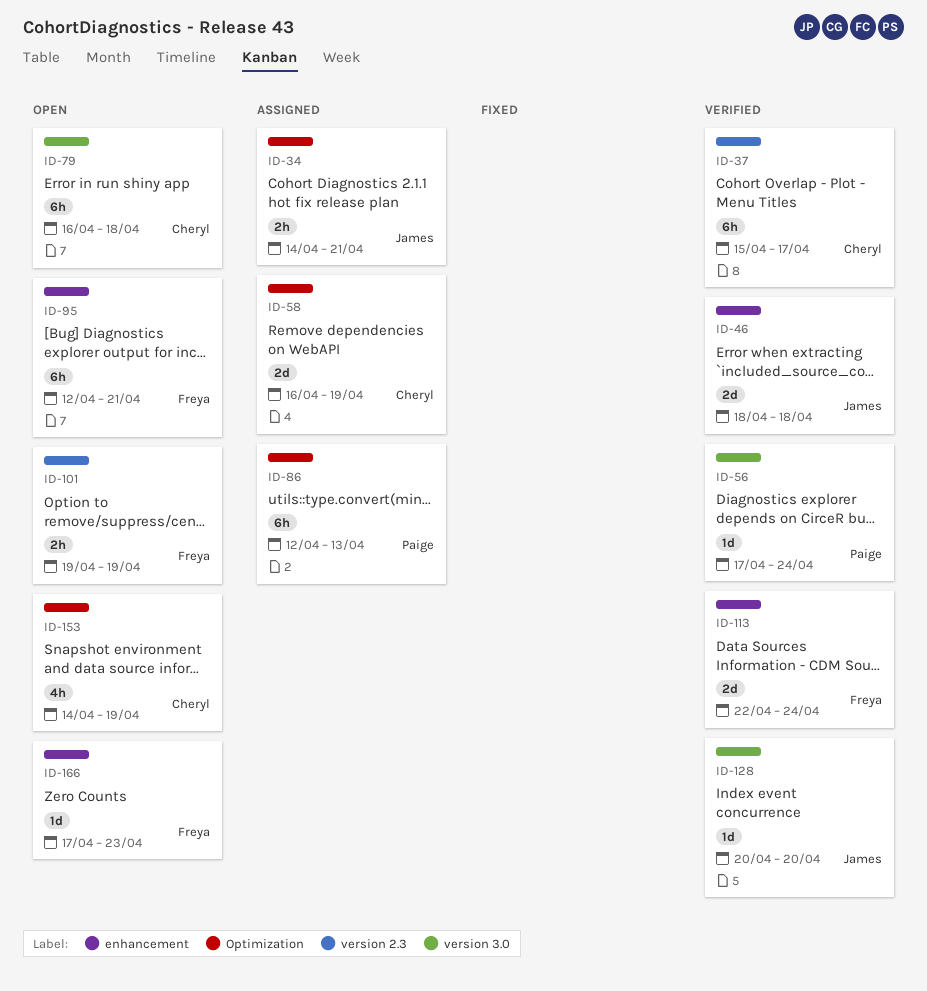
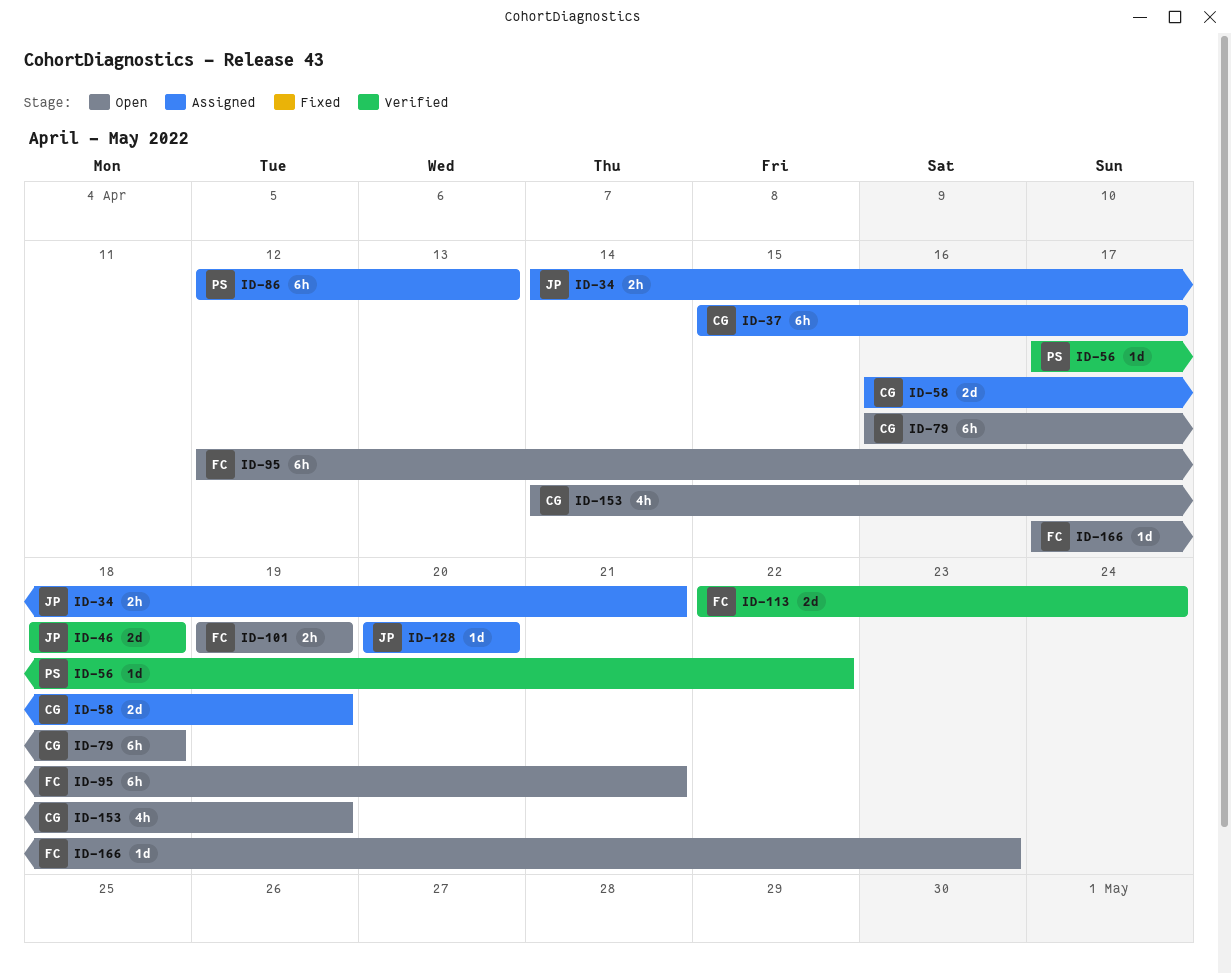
ID-37, status: Verified -> Assigned
ID-56, due: Apr 24 -> Apr 22
ID-128, status: Verified -> Assigned

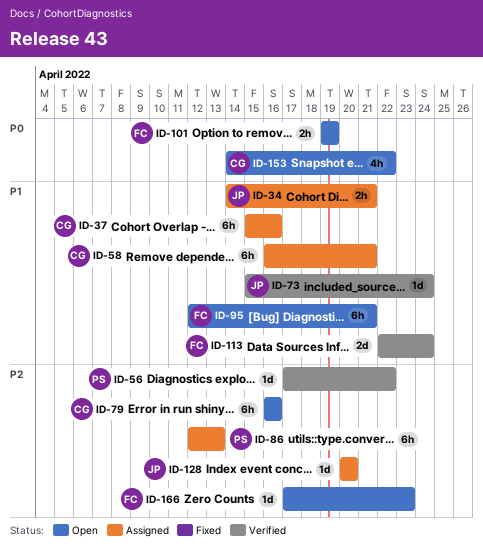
ID-37, due: Apr 17 -> Apr 16
ID-46: present -> none
ID-58, estimate: 2d -> 6h
ID-58, due: Apr 19 -> Apr 21
ID-73: none -> present
ID-79, due: Apr 18 -> Apr 16
ID-153, due: Apr 19 -> Apr 22

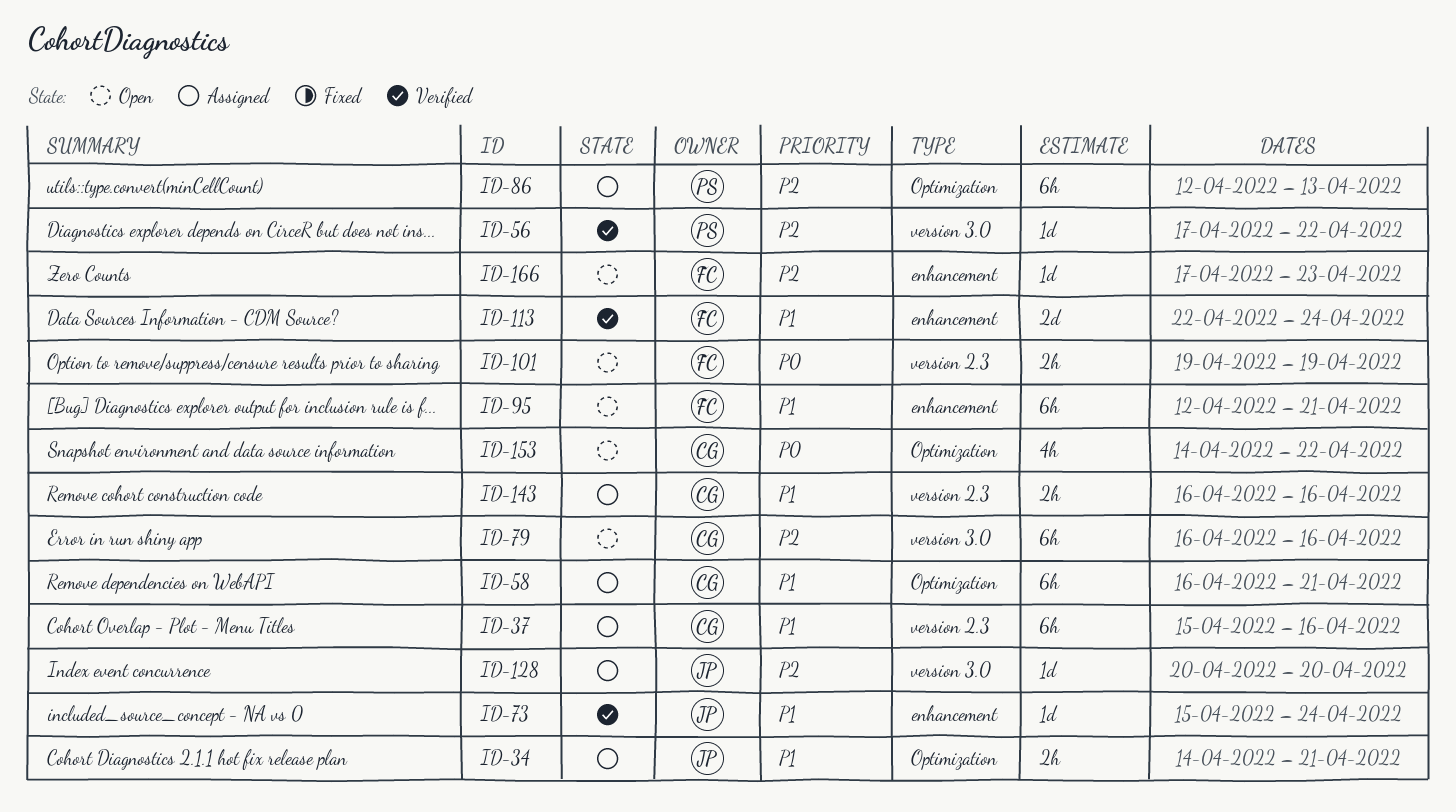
ID-143: none -> present

